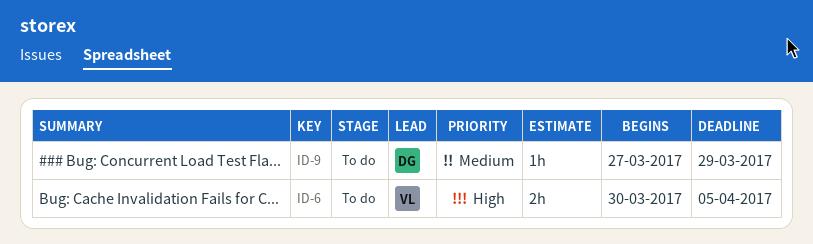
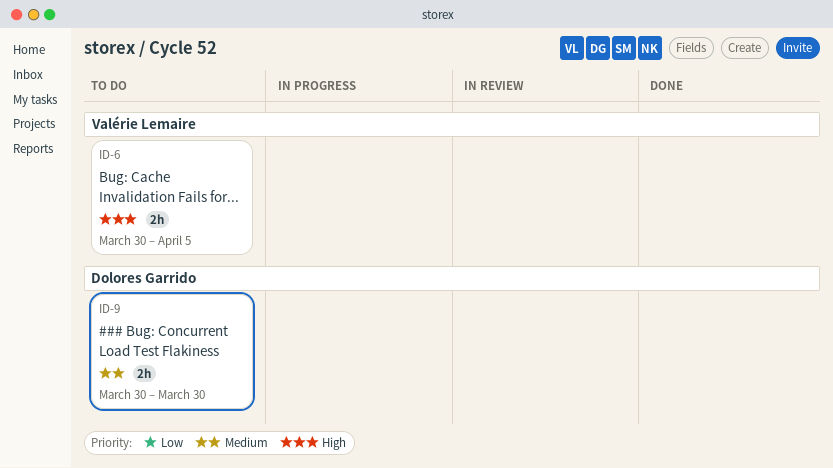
ID-9, estimate: 1h -> 2h
ID-9, start: Mar 27 -> Mar 30
ID-9, due: Mar 29 -> Mar 30

